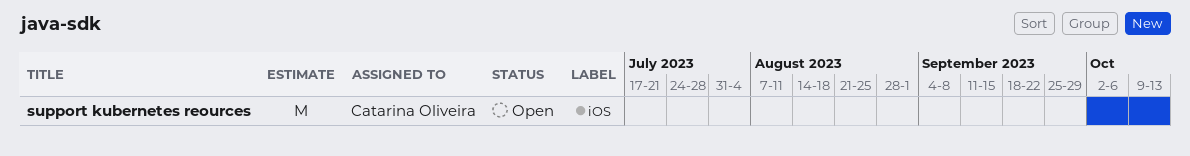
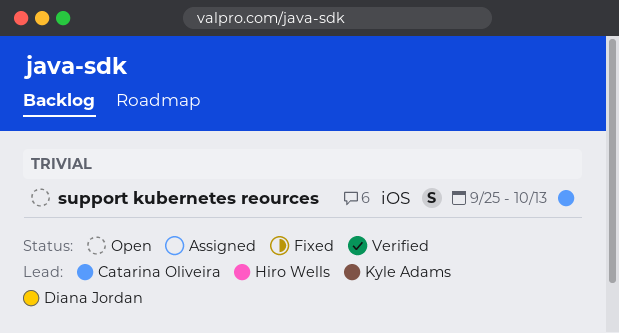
support kubernetes reources, estimate: M -> S
support kubernetes reources, start: Oct 2 -> Sep 25

